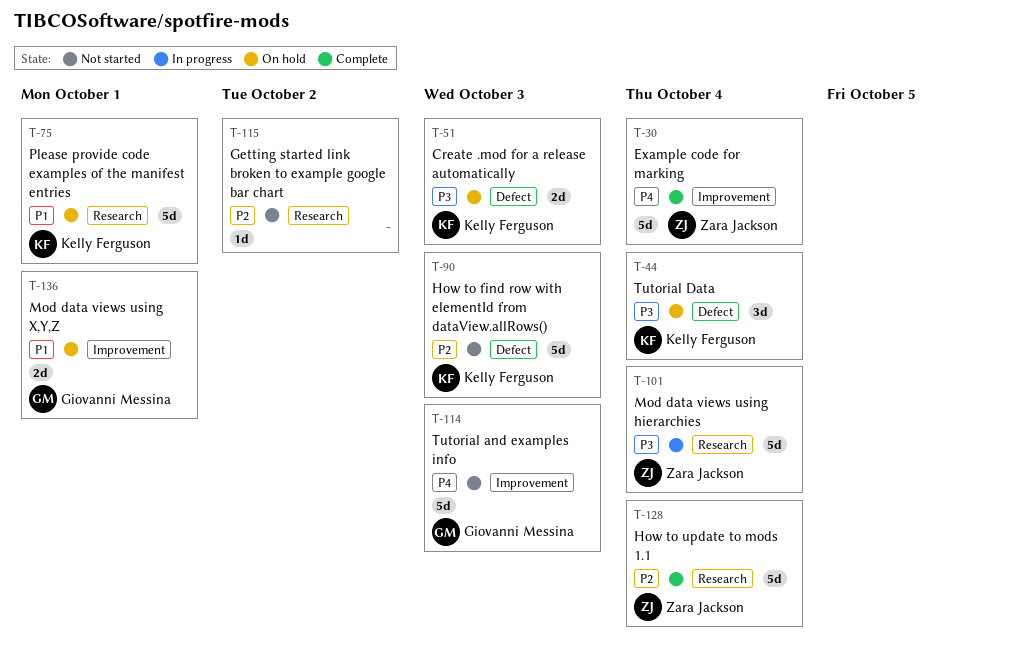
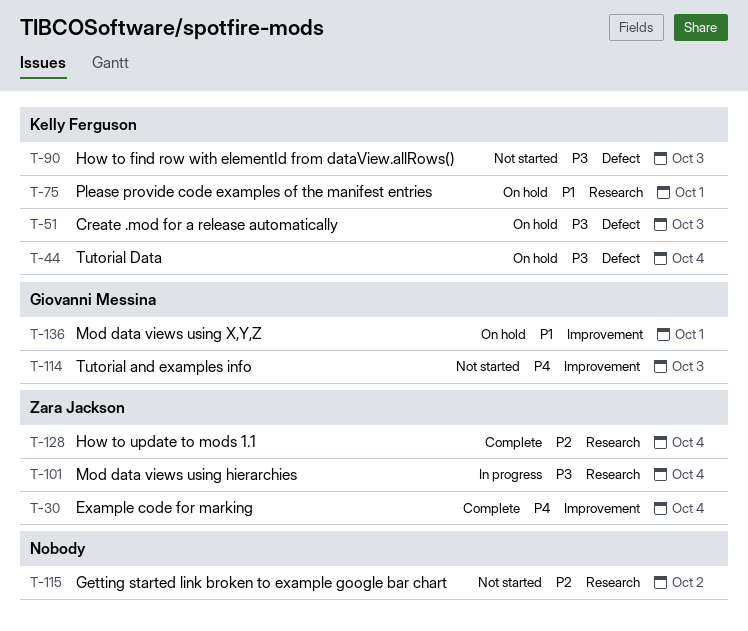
T-90, priority: P2 -> P3

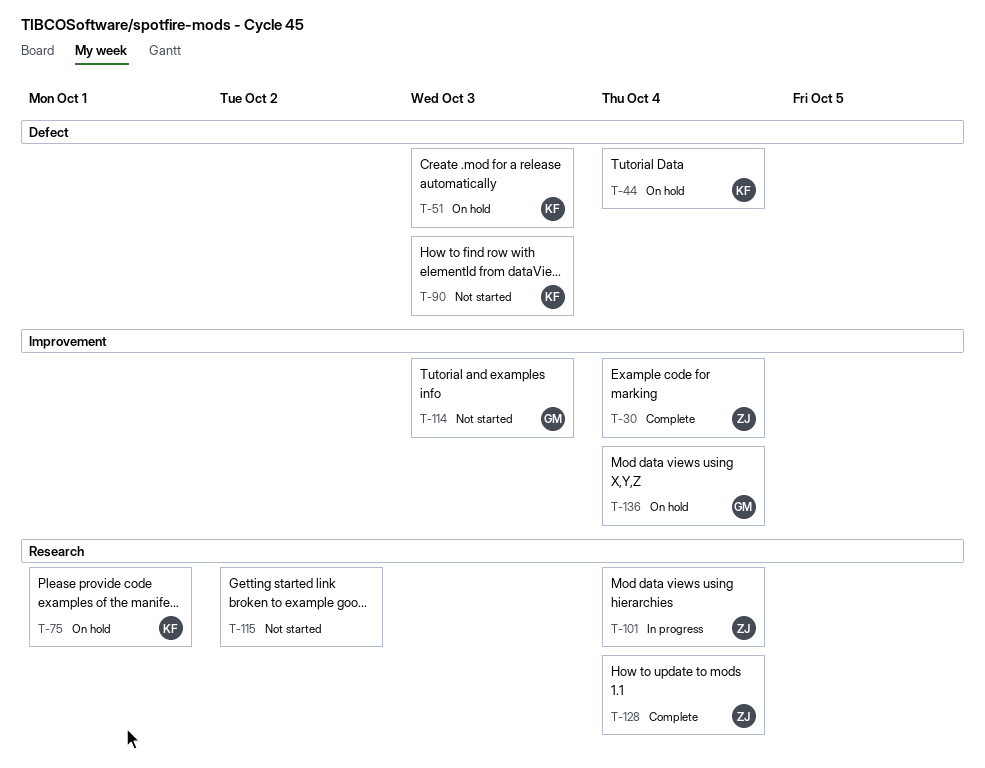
T-136, due: Oct 1 -> Oct 4

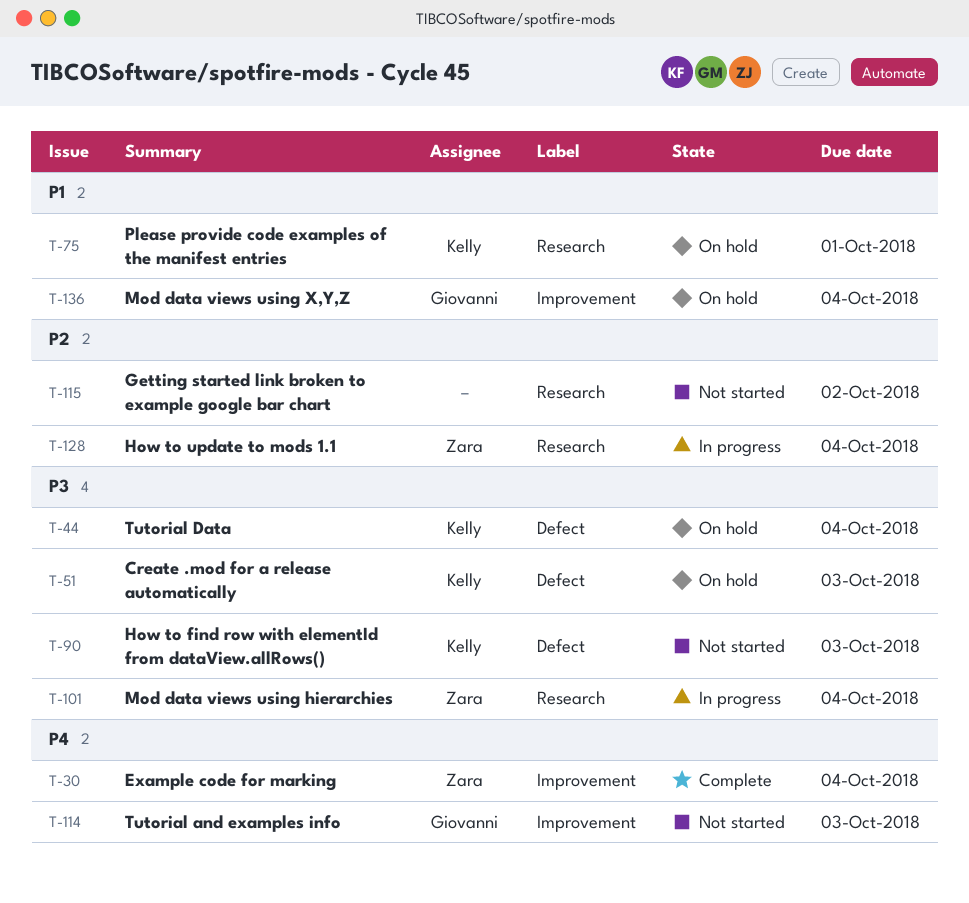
T-128, status: Complete -> In progress

